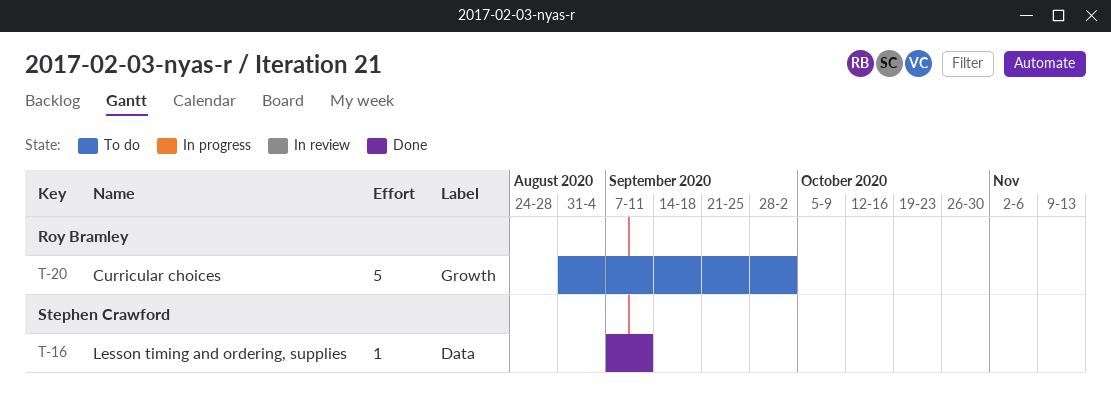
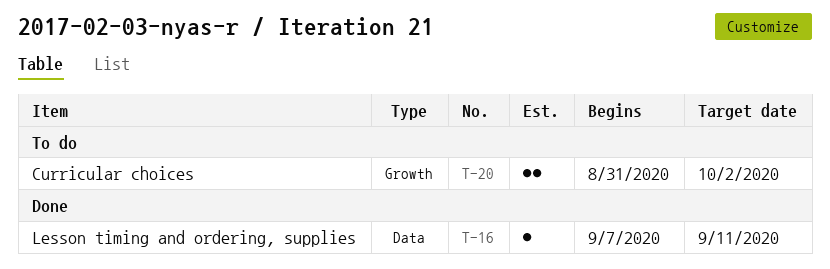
T-20, estimate: 5 -> 2

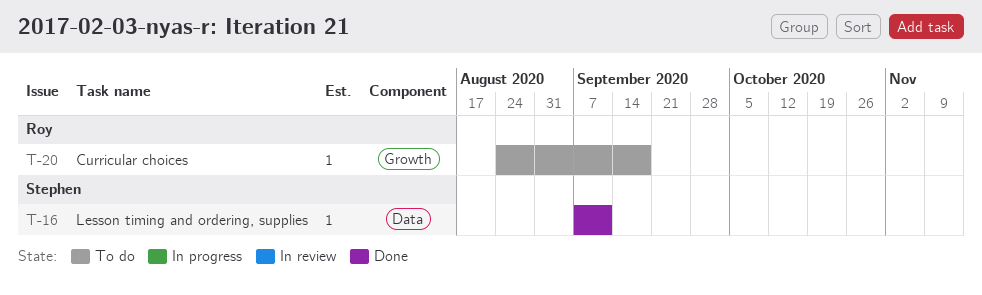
T-20, estimate: 2 -> 1
T-20, start: Aug 31 -> Aug 24
T-20, due: Oct 2 -> Sep 18

